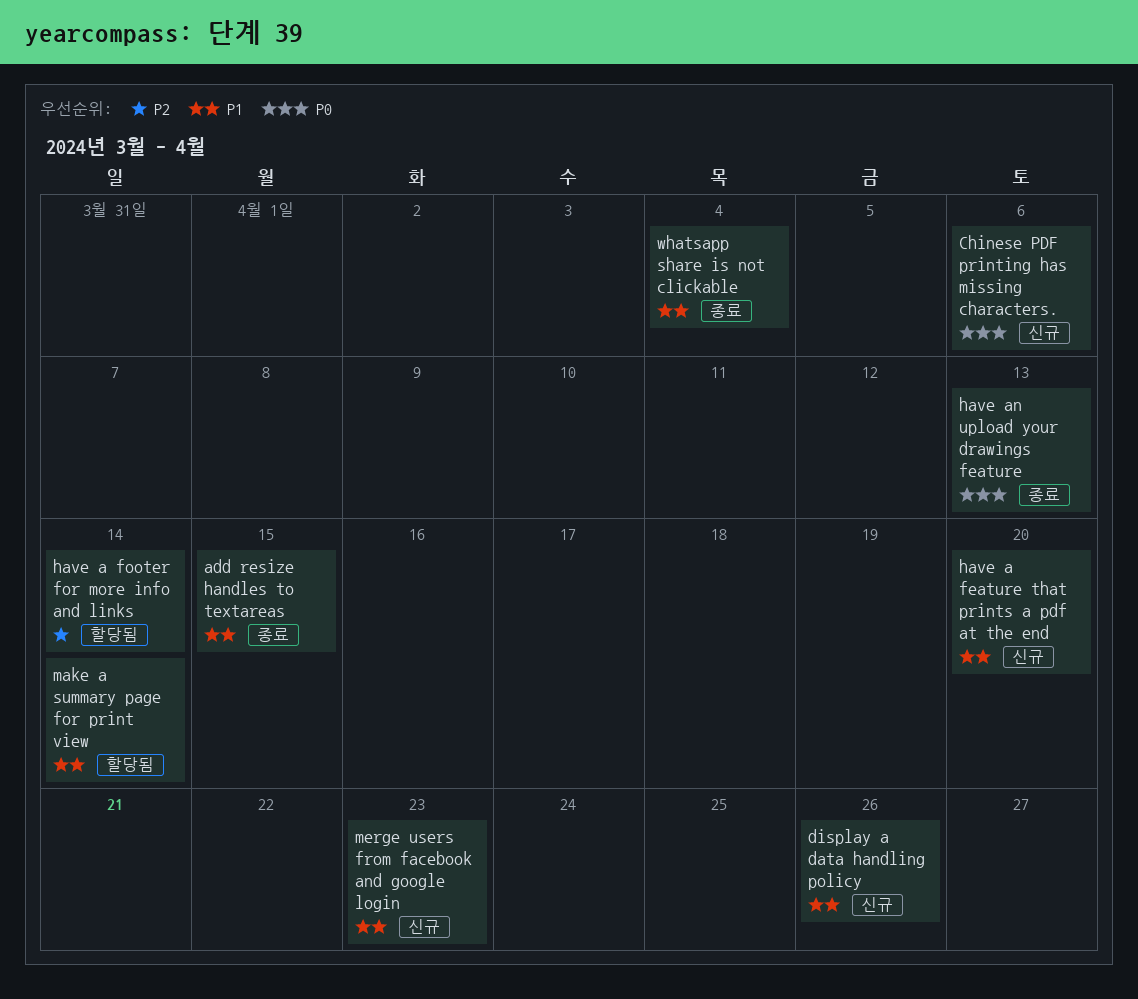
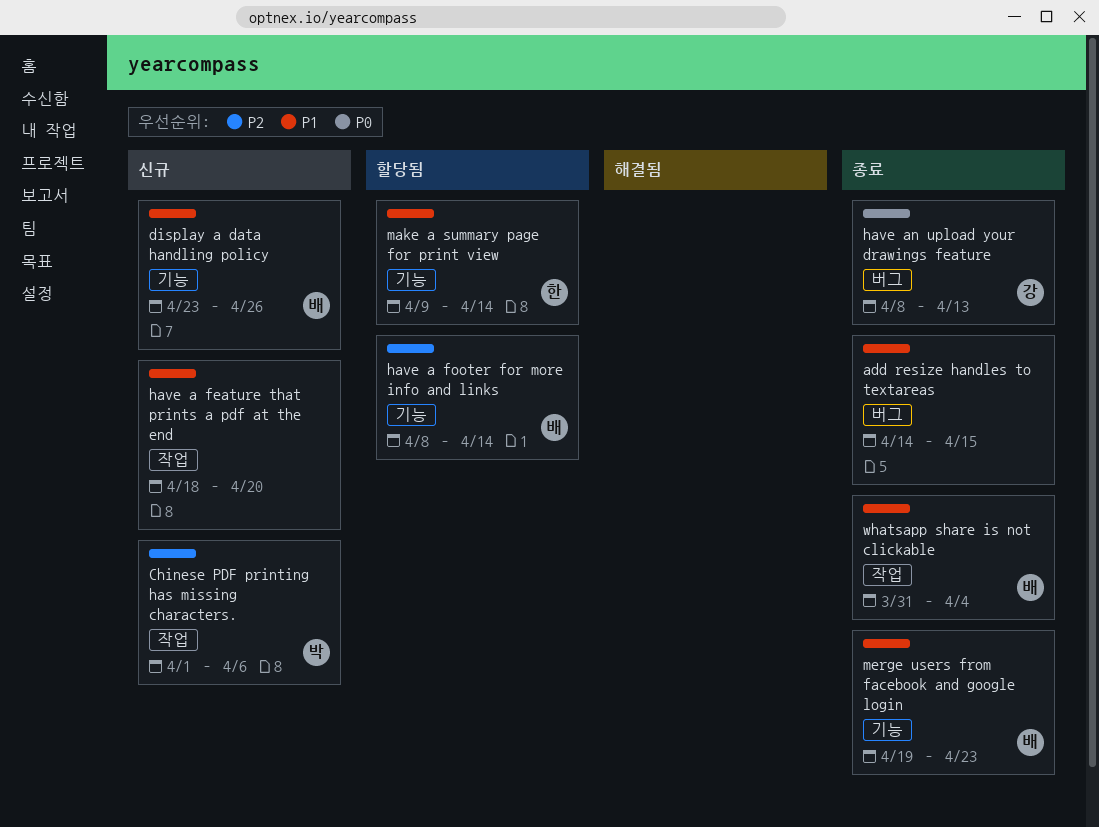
Chinese PDF printing has missing characters., priority: P0 -> P2
merge users from facebook and google login, status: 신규 -> 종료

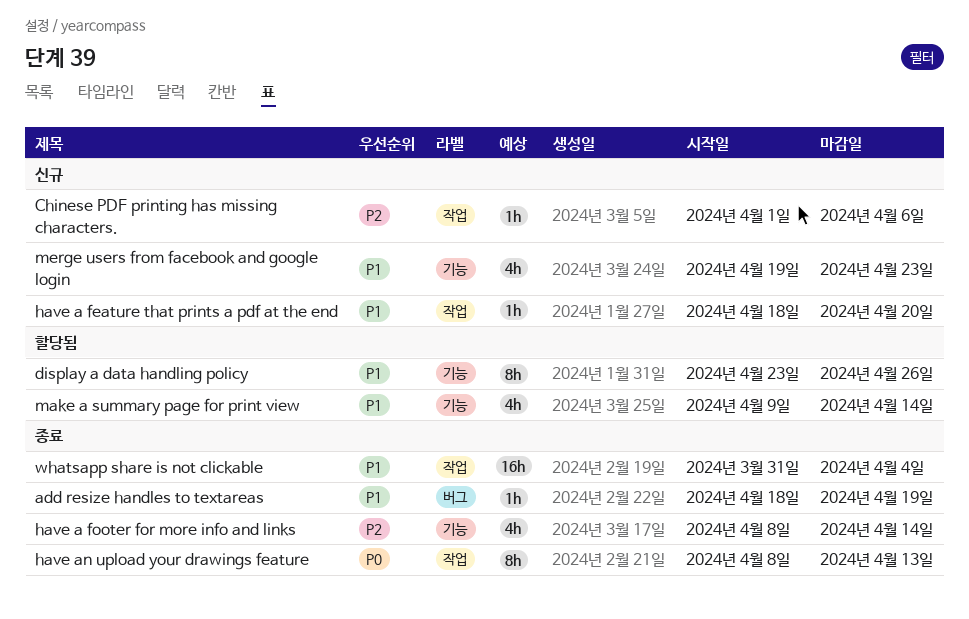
add resize handles to textareas, start: Apr 14 -> Apr 18
add resize handles to textareas, due: Apr 15 -> Apr 19
display a data handling policy, status: 신규 -> 할당됨
have a footer for more info and links, status: 할당됨 -> 종료
have an upload your drawings feature, label: 버그 -> 작업
merge users from facebook and google login, status: 종료 -> 신규

